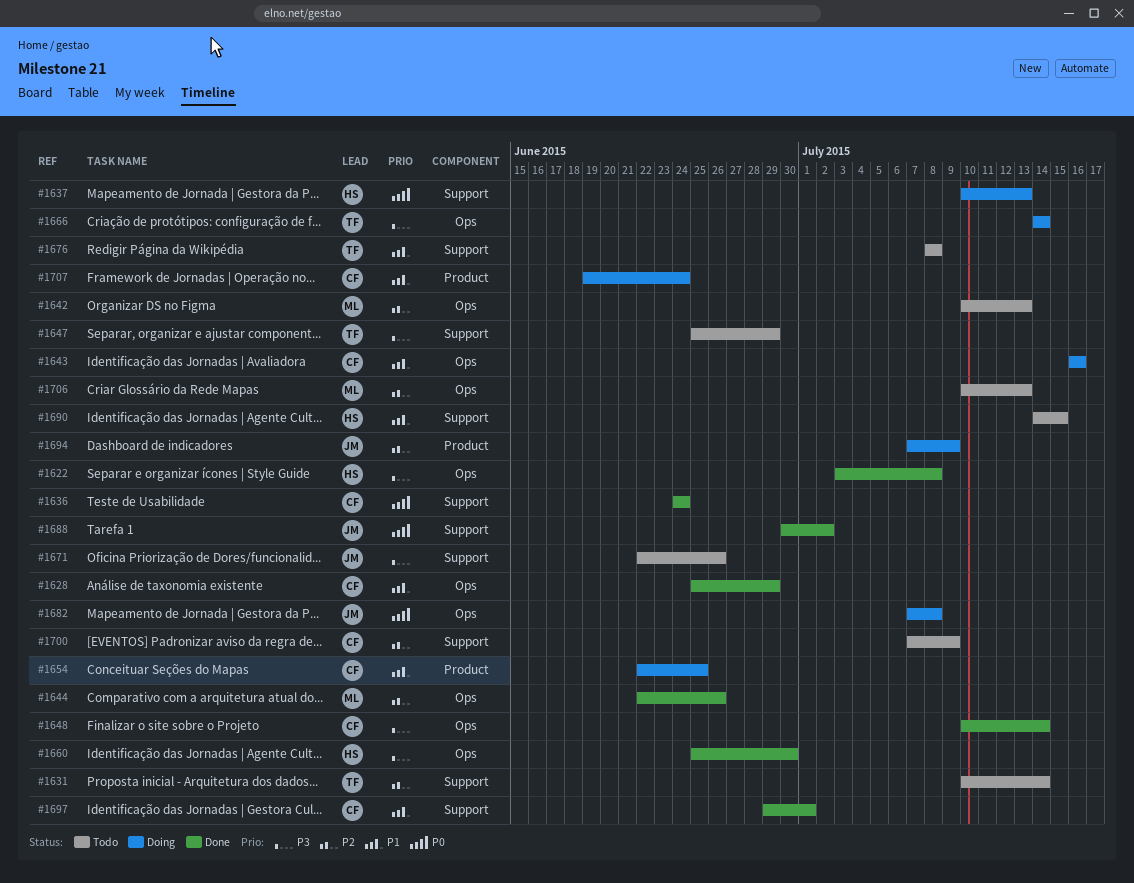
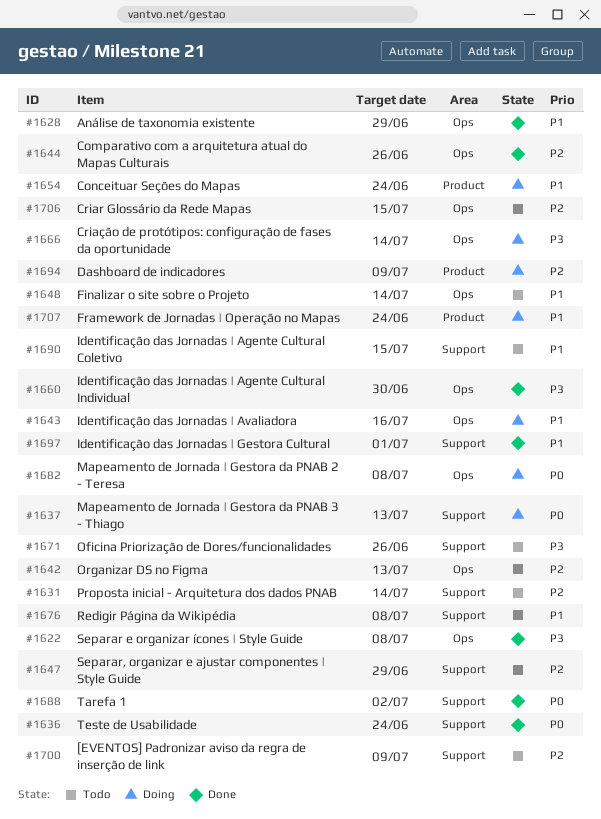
#1647, priority: P3 -> P2
#1648, status: Done -> Todo
#1648, priority: P3 -> P1
#1654, due: Jun 25 -> Jun 24
#1706, due: Jul 13 -> Jul 15

